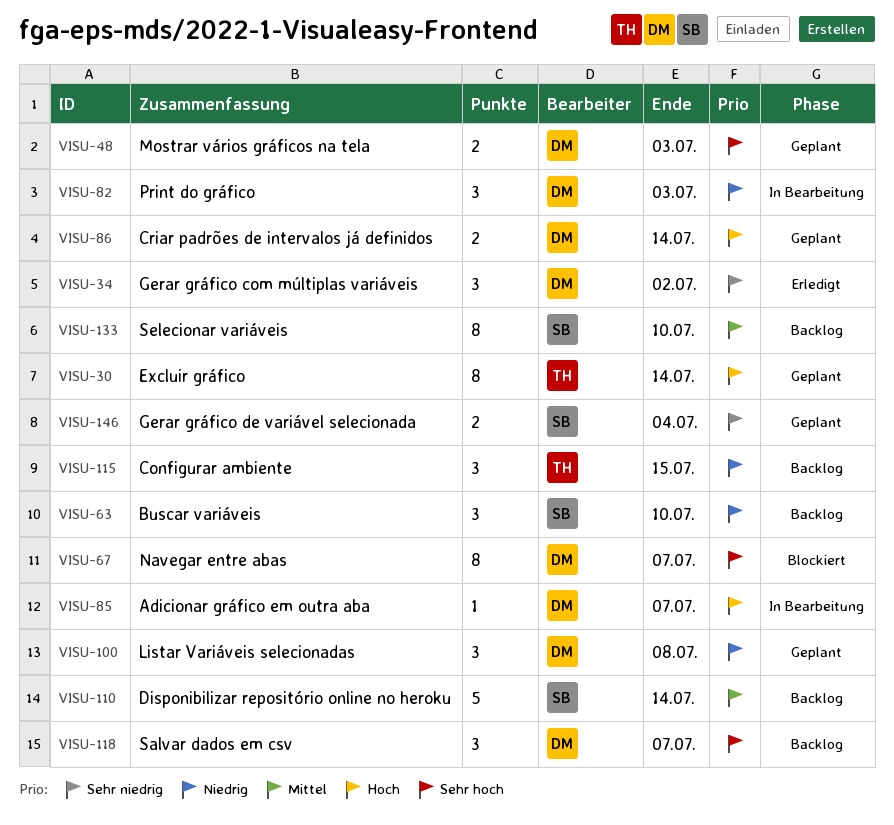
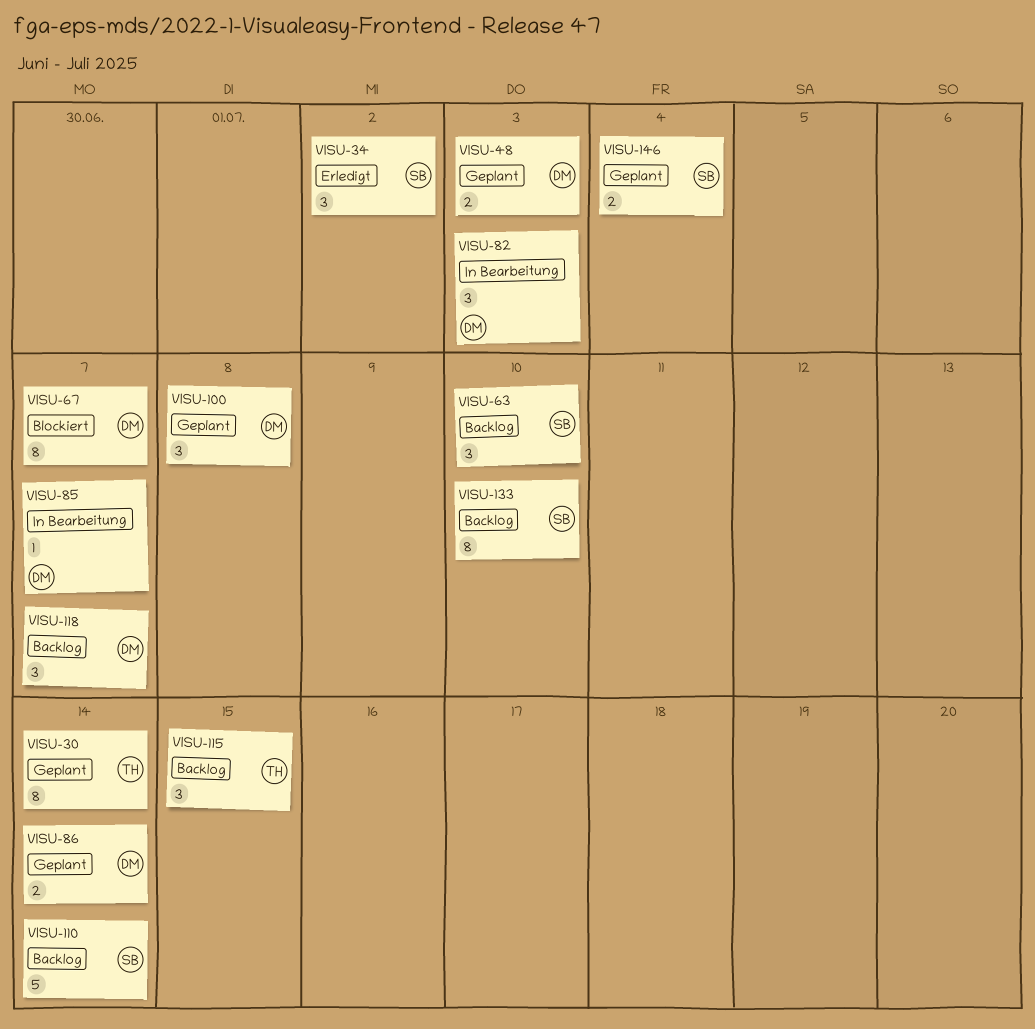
VISU-34, owner: DM -> SB

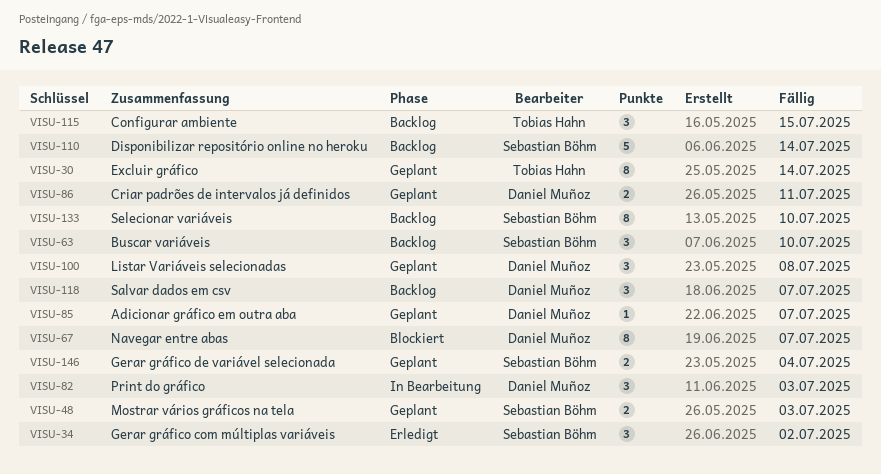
VISU-48, owner: Daniel Muñoz -> Sebastian Böhm
VISU-85, status: In Bearbeitung -> Geplant
VISU-86, due: Jul 14 -> Jul 11

